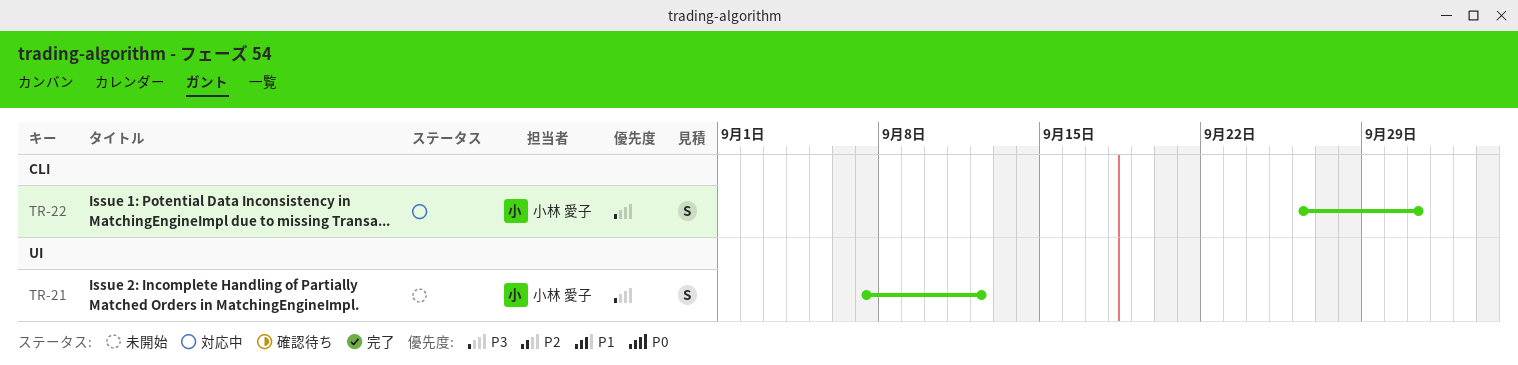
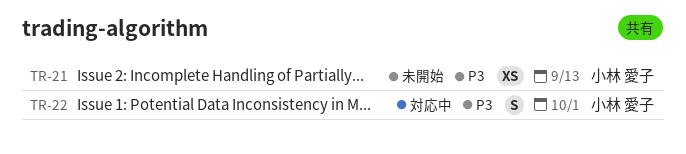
TR-21, estimate: S -> XS
TR-21, due: Sep 12 -> Sep 13

